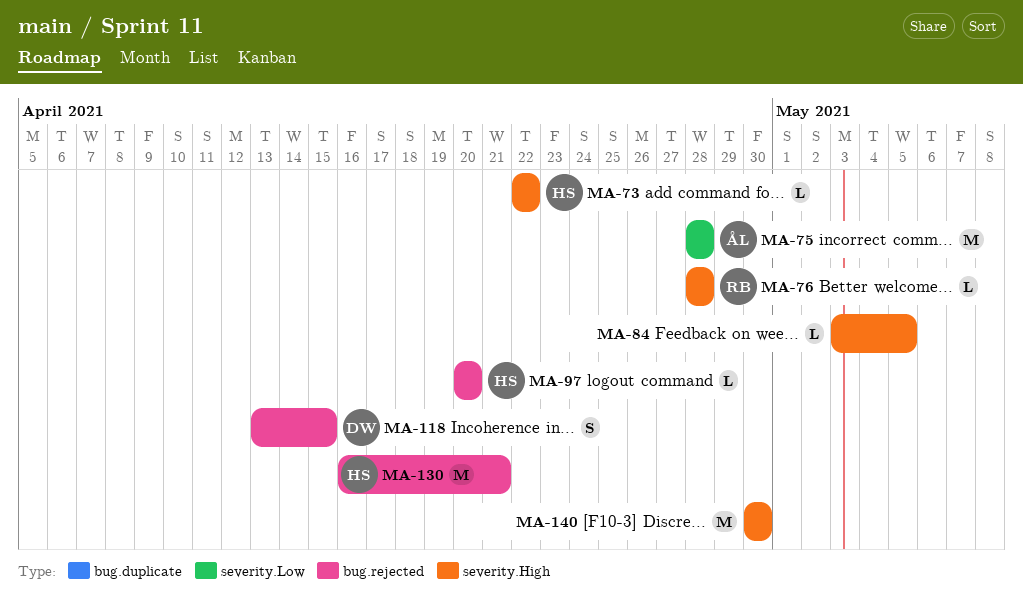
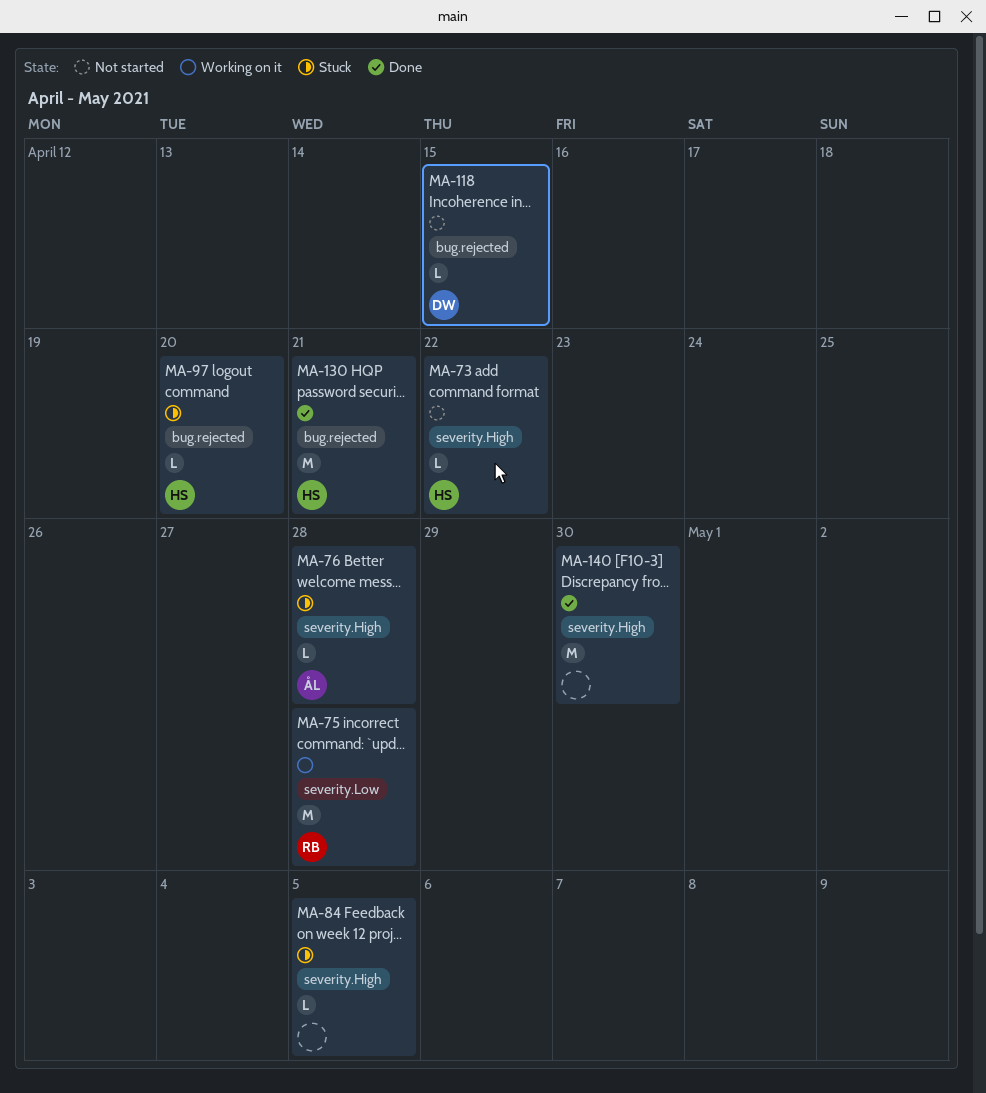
MA-75, owner: ÅL -> RB
MA-76, owner: RB -> ÅL
MA-118, estimate: S -> L

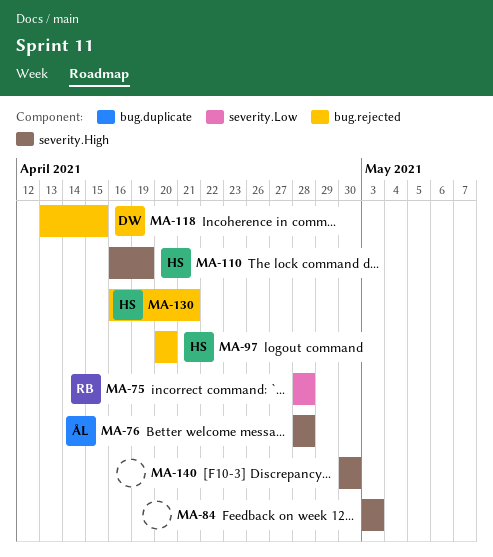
MA-73: present -> none
MA-84, due: May 5 -> May 3
MA-110: none -> present

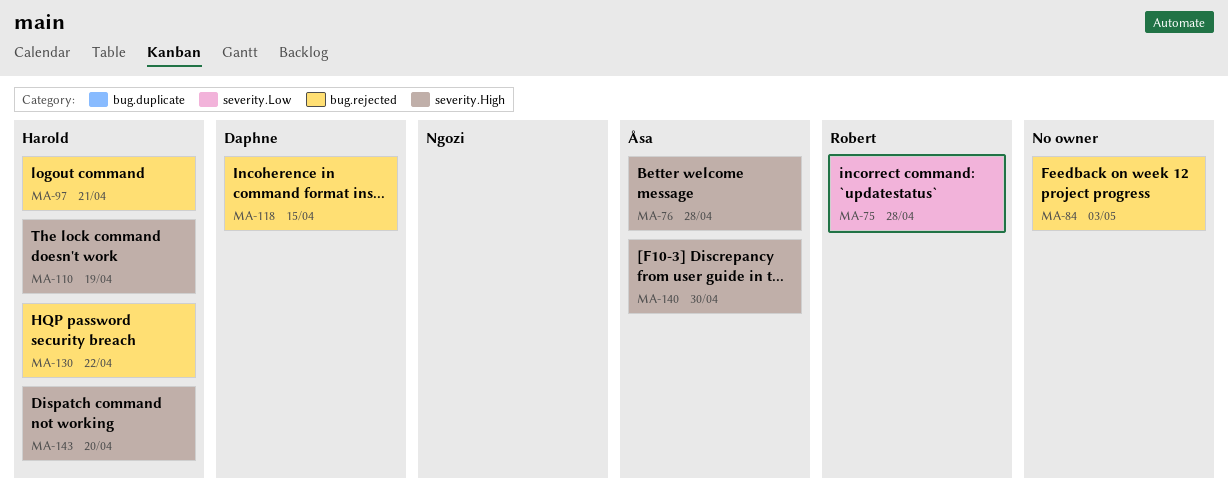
MA-84, label: severity.High -> bug.rejected
MA-97, due: Apr 20 -> Apr 21
MA-130, due: Apr 21 -> Apr 22
MA-140, owner: none -> Åsa
MA-143: none -> present

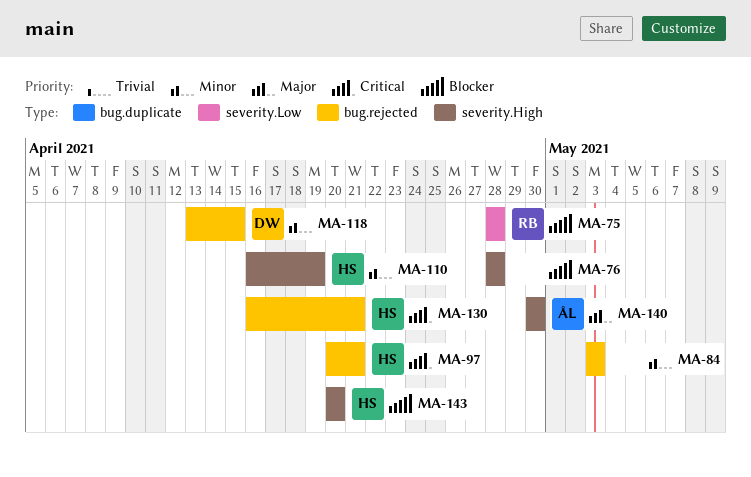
MA-76, owner: Åsa -> none
MA-130, due: Apr 22 -> Apr 21

